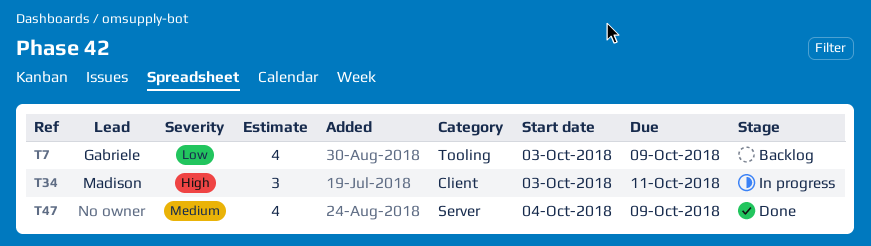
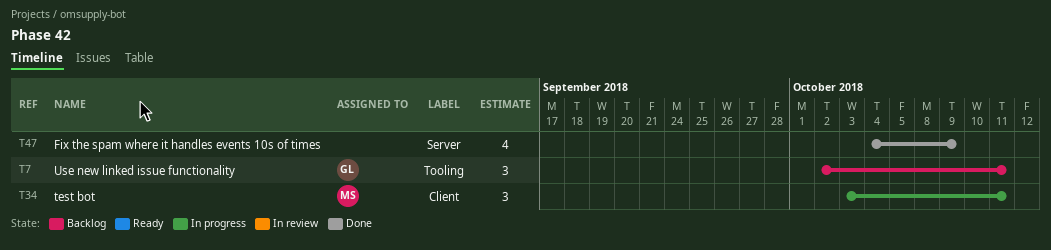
T7, estimate: 4 -> 3
T7, start: Oct 3 -> Oct 2
T7, due: Oct 9 -> Oct 11

